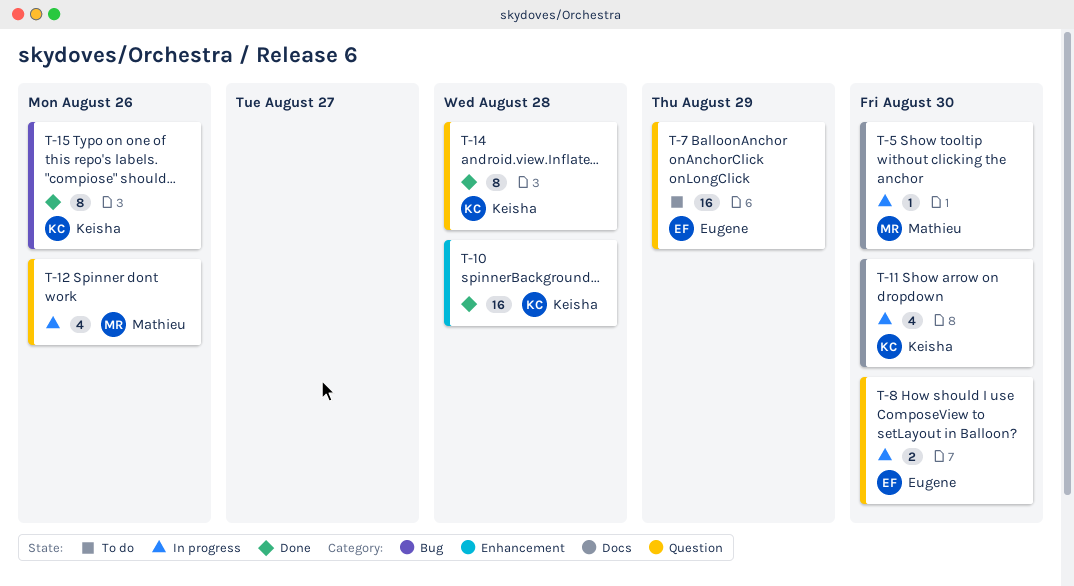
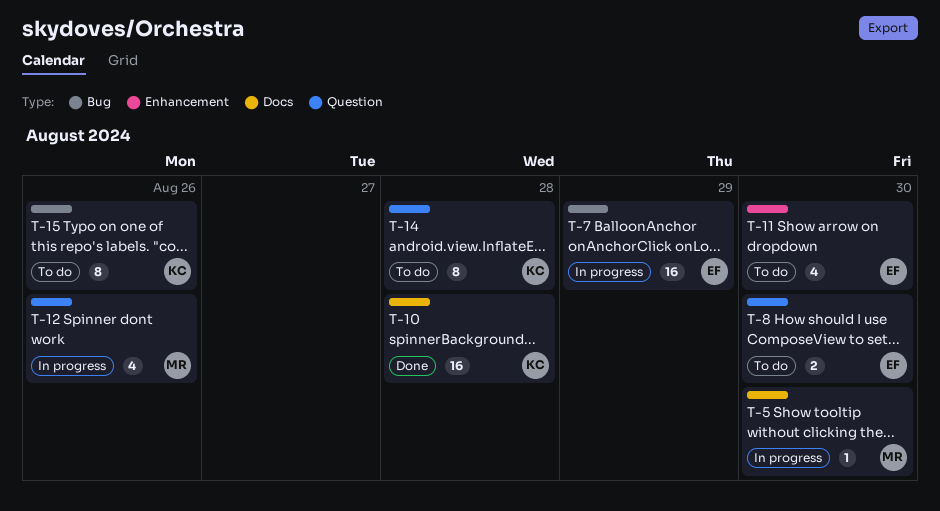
T-7, status: To do -> In progress
T-7, label: Question -> Bug
T-8, status: In progress -> To do
T-10, label: Enhancement -> Docs
T-11, status: In progress -> To do
T-11, owner: Keisha -> Eugene
T-11, label: Docs -> Enhancement
T-14, status: Done -> To do
T-15, status: Done -> To do

